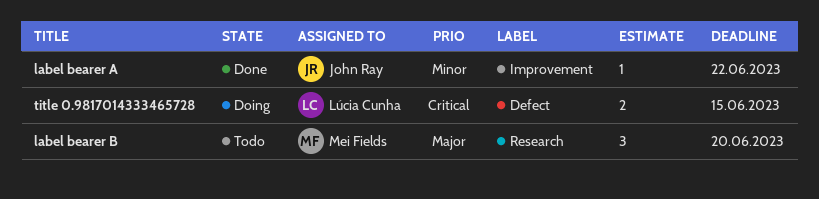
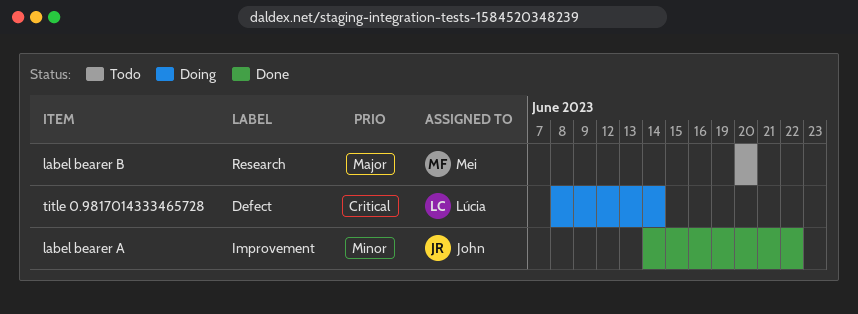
title 0.9817014333465728, due: Jun 15 -> Jun 14

